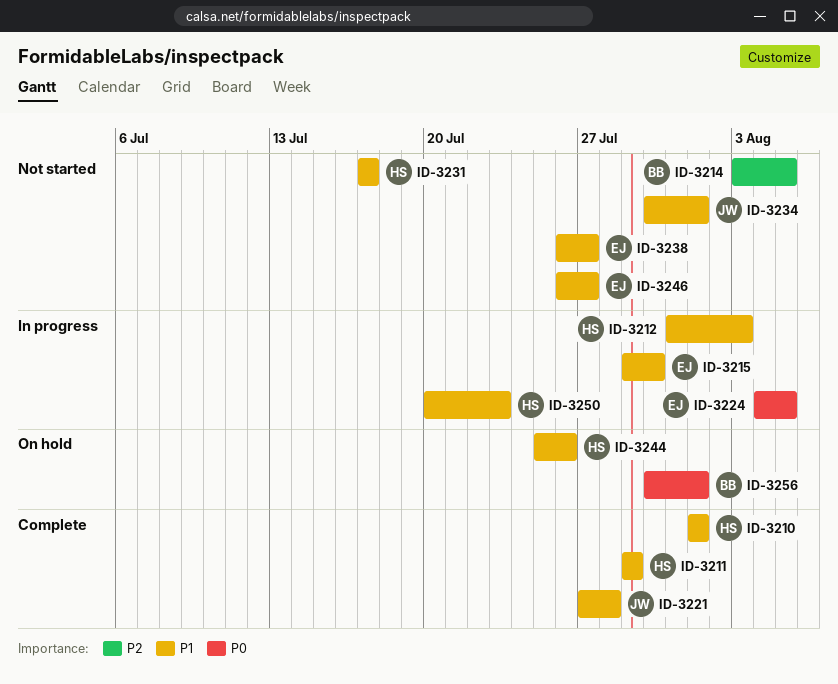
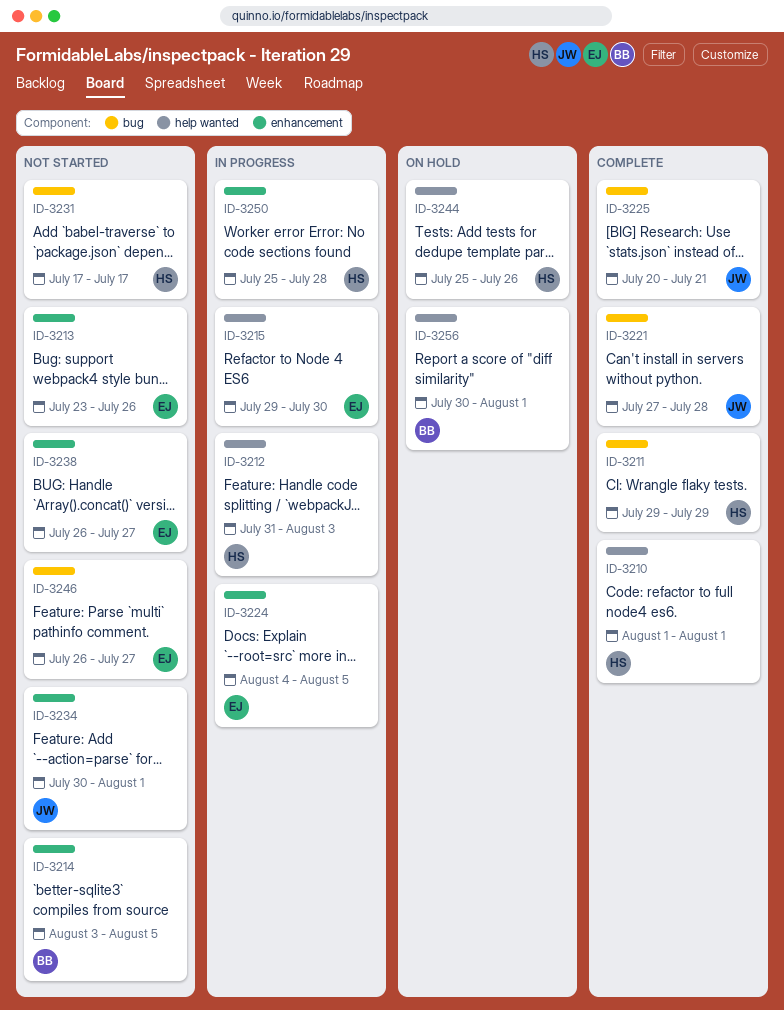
ID-3213: none -> present
ID-3225: none -> present
ID-3250, start: Jul 20 -> Jul 25
ID-3250, due: Jul 23 -> Jul 28

